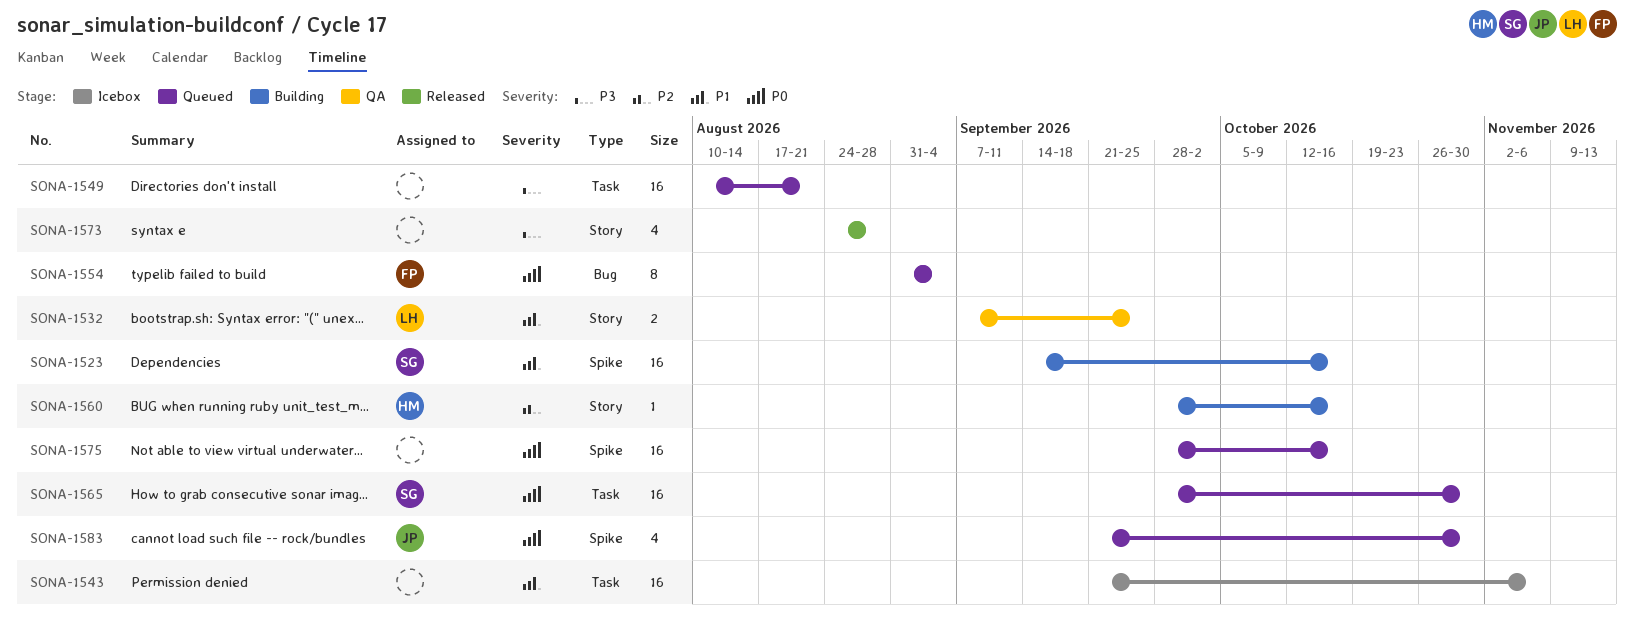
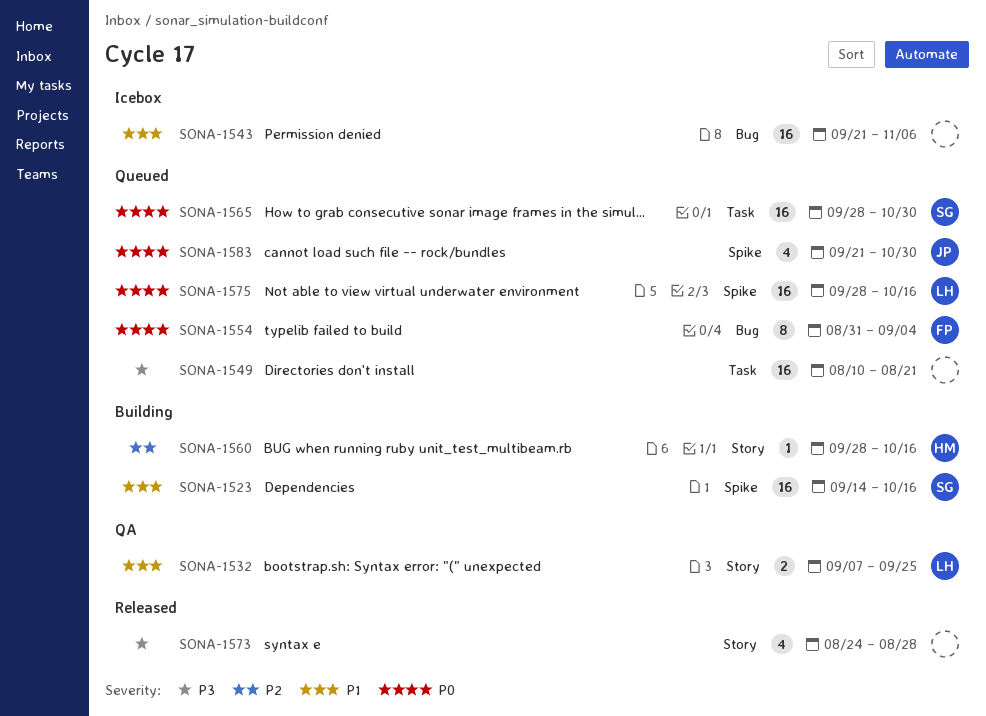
SONA-1543, label: Task -> Bug
SONA-1575, owner: none -> LH

